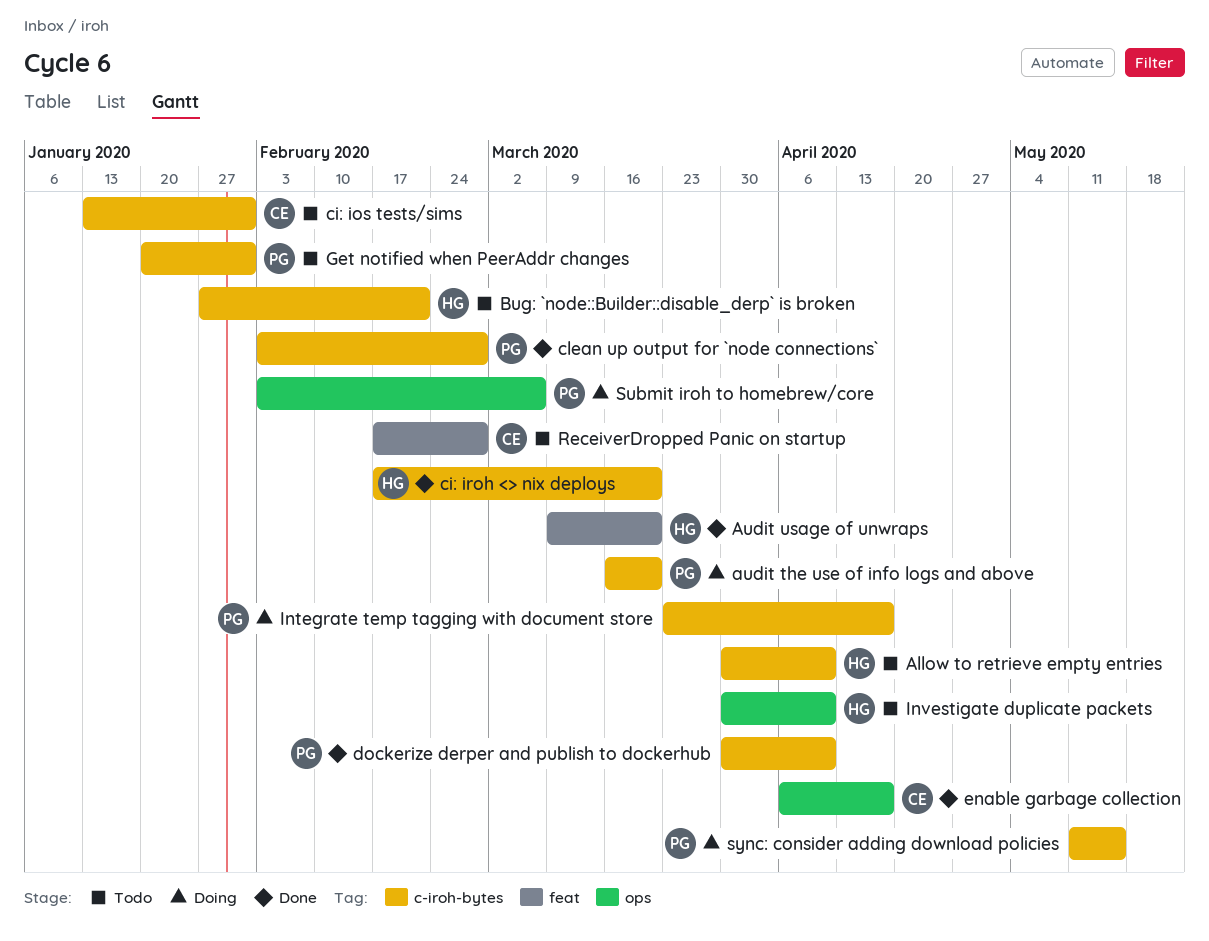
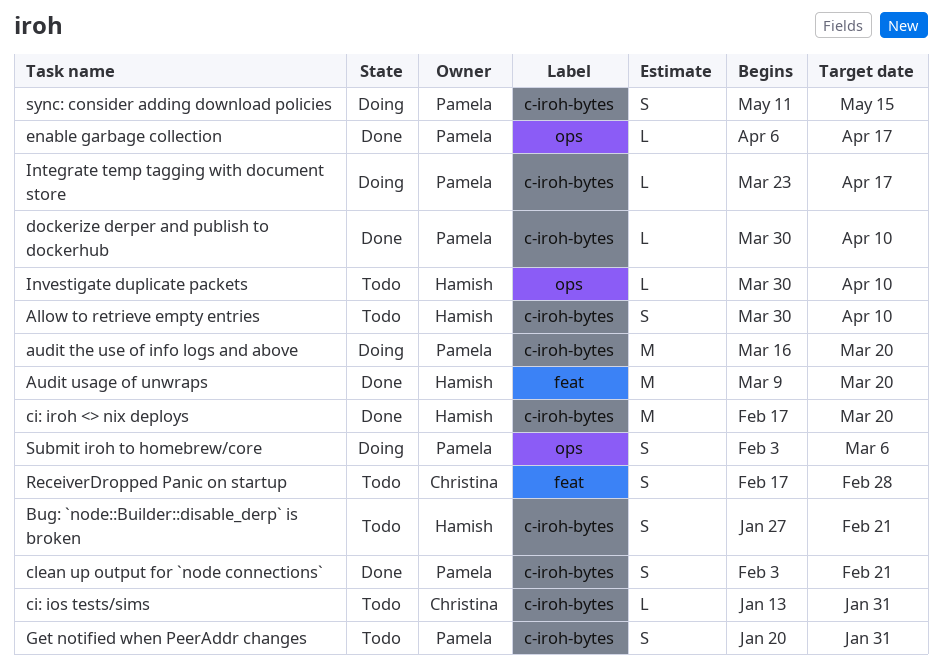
clean up output for `node connections`, due: Feb 28 -> Feb 21
enable garbage collection, owner: Christina -> Pamela

